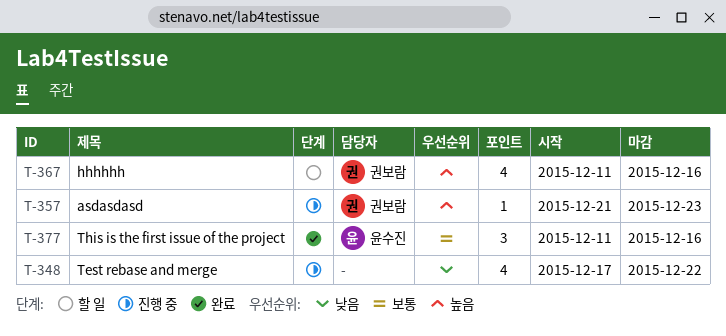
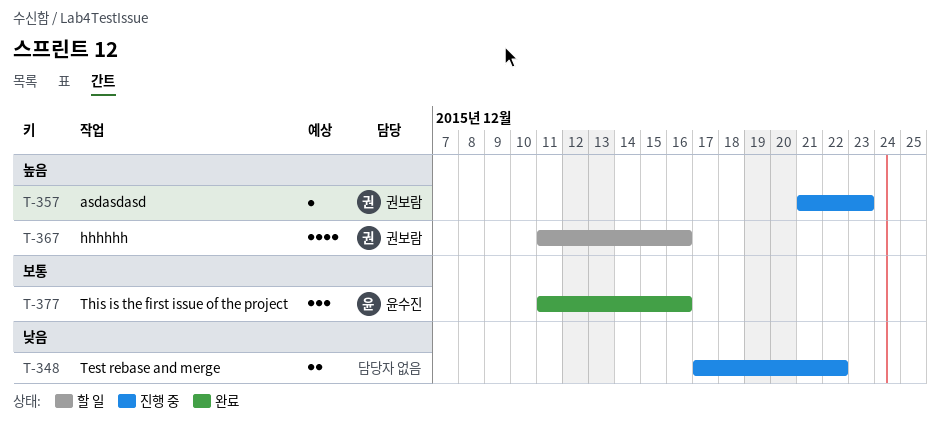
T-348, estimate: 4 -> 2

